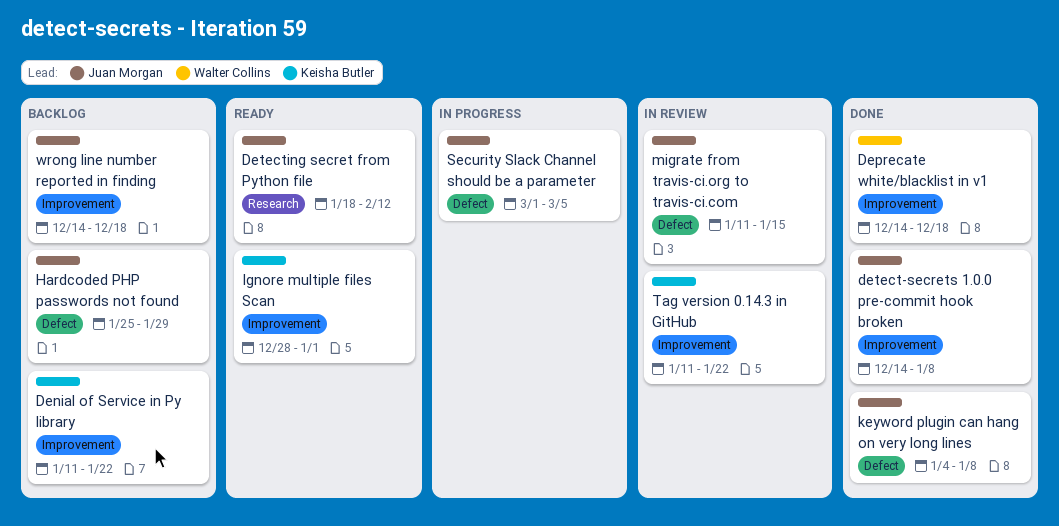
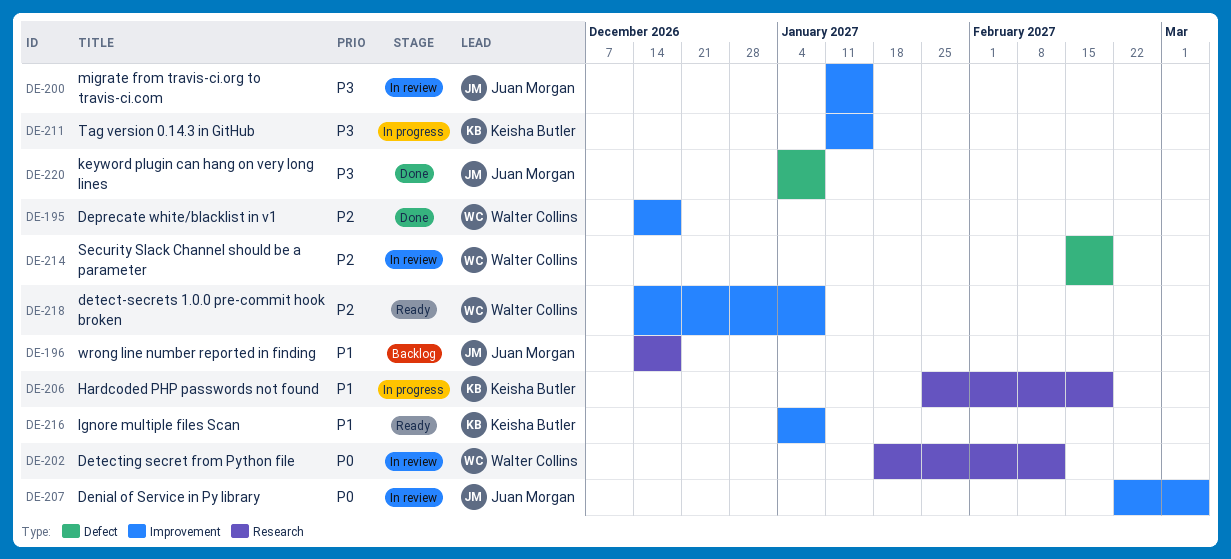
Denial of Service in Py library, status: Backlog -> In review
Denial of Service in Py library, owner: Keisha Butler -> Juan Morgan
Denial of Service in Py library, start: Jan 11 -> Feb 22
Denial of Service in Py library, due: Jan 22 -> Mar 5
detect-secrets 1.0.0 pre-commit hook broken, status: Done -> Ready
detect-secrets 1.0.0 pre-commit hook broken, owner: Juan Morgan -> Walter Collins
Detecting secret from Python file, status: Ready -> In review
Detecting secret from Python file, owner: Juan Morgan -> Walter Collins
Hardcoded PHP passwords not found, status: Backlog -> In progress
Hardcoded PHP passwords not found, owner: Juan Morgan -> Keisha Butler
Hardcoded PHP passwords not found, label: Defect -> Research
Hardcoded PHP passwords not found, due: Jan 29 -> Feb 19
Ignore multiple files Scan, start: Dec 28 -> Jan 4
Ignore multiple files Scan, due: Jan 1 -> Jan 8
migrate from travis-ci.org to travis-ci.com, label: Defect -> Improvement
Security Slack Channel should be a parameter, status: In progress -> In review
Security Slack Channel should be a parameter, owner: Juan Morgan -> Walter Collins
Security Slack Channel should be a parameter, start: Mar 1 -> Feb 15
Security Slack Channel should be a parameter, due: Mar 5 -> Feb 19
Tag version 0.14.3 in GitHub, status: In review -> In progress
Tag version 0.14.3 in GitHub, due: Jan 22 -> Jan 15
wrong line number reported in finding, label: Improvement -> Research

